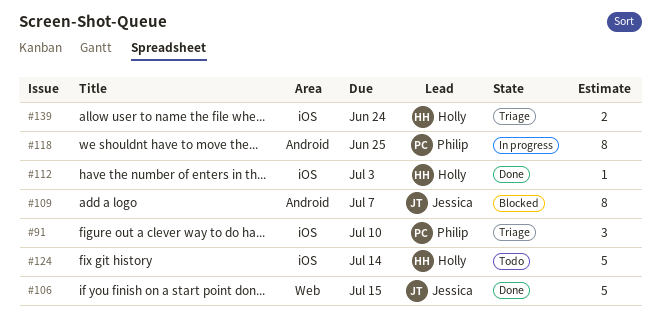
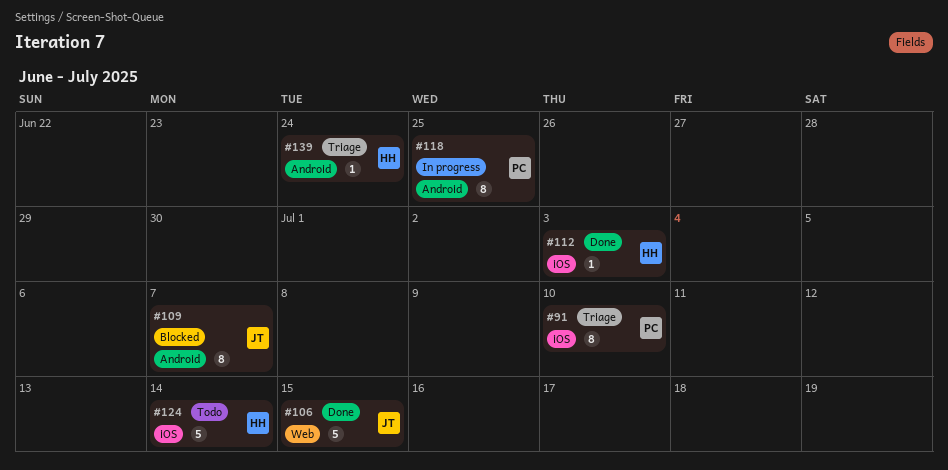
#91, estimate: 3 -> 8
#139, label: iOS -> Android
#139, estimate: 2 -> 1

